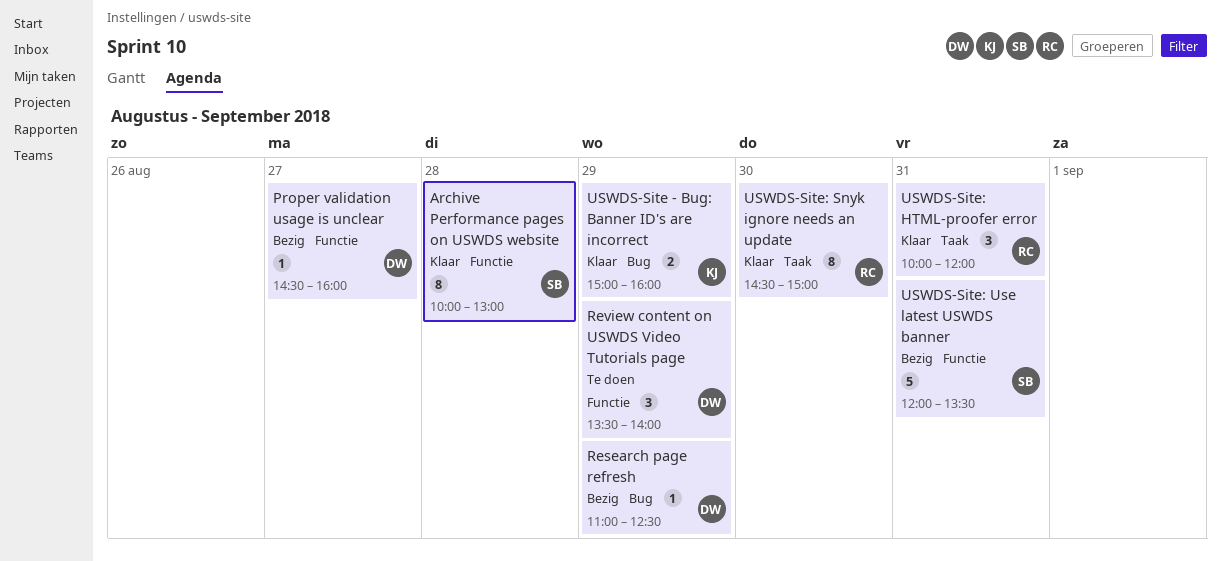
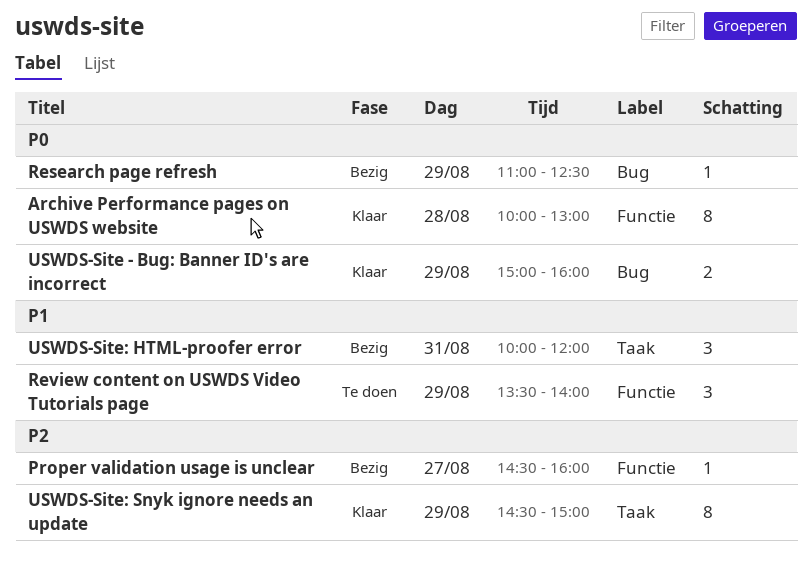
USWDS-Site: HTML-proofer error, status: Klaar -> Bezig
USWDS-Site: Snyk ignore needs an update, day: Aug 30 -> Aug 29
USWDS-Site: Use latest USWDS banner: present -> none

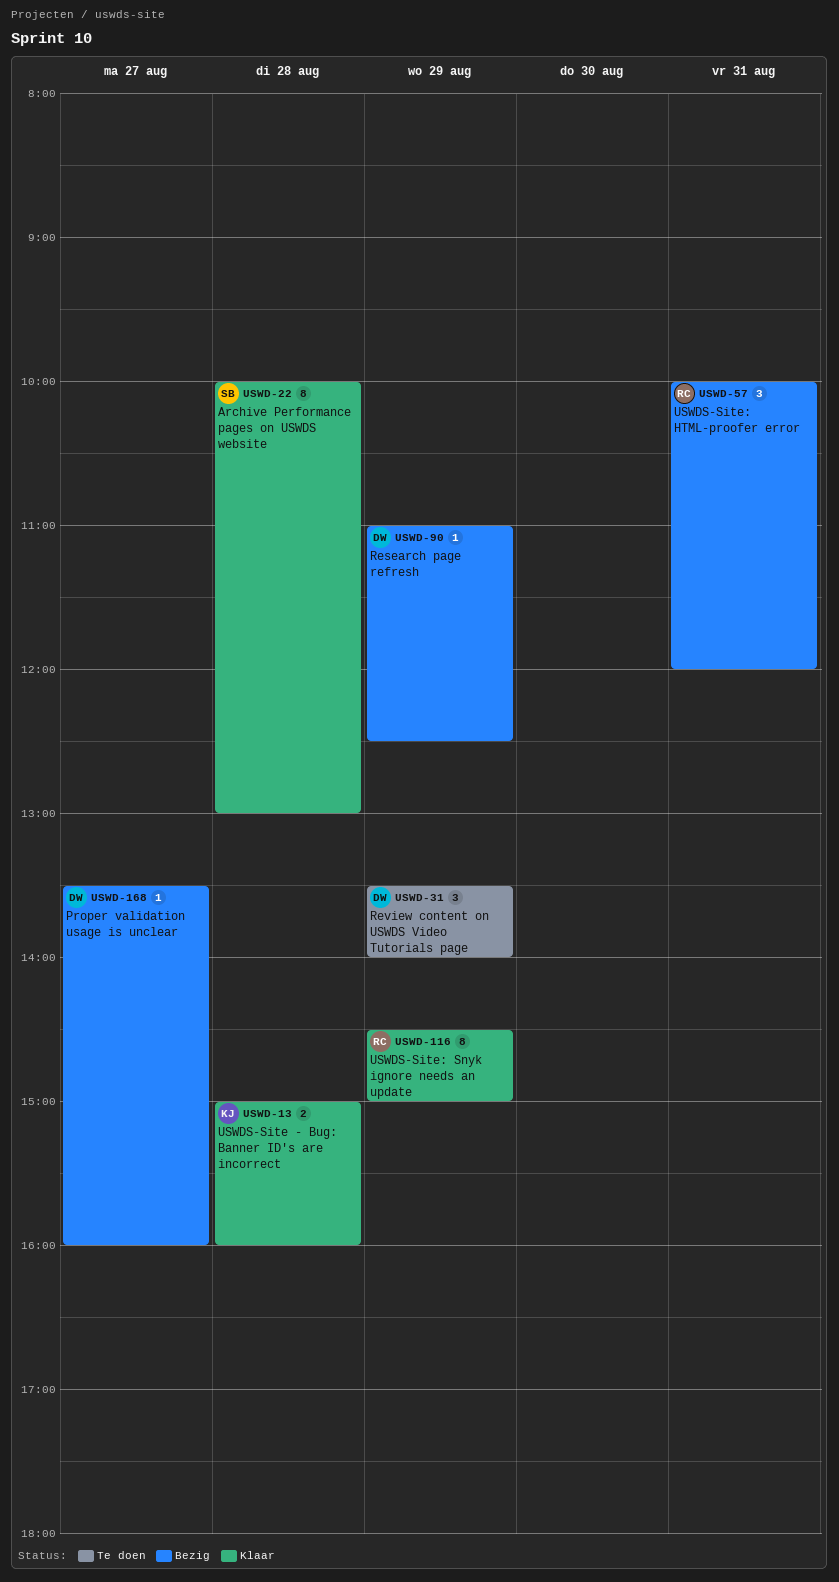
Proper validation usage is unclear, begins: 14:30 -> 13:30
USWDS-Site - Bug: Banner ID's are incorrect, day: Aug 29 -> Aug 28

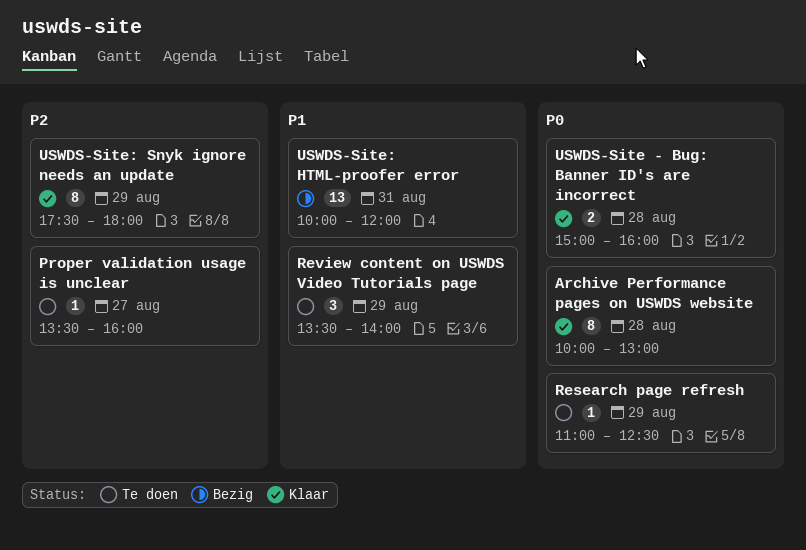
Proper validation usage is unclear, status: Bezig -> Te doen
Research page refresh, status: Bezig -> Te doen
USWDS-Site: HTML-proofer error, estimate: 3 -> 13
USWDS-Site: Snyk ignore needs an update, begins: 14:30 -> 17:30
USWDS-Site: Snyk ignore needs an update, ends: 15:00 -> 18:00

